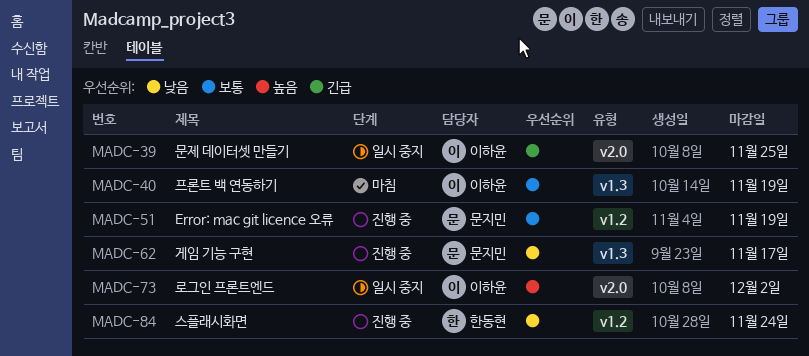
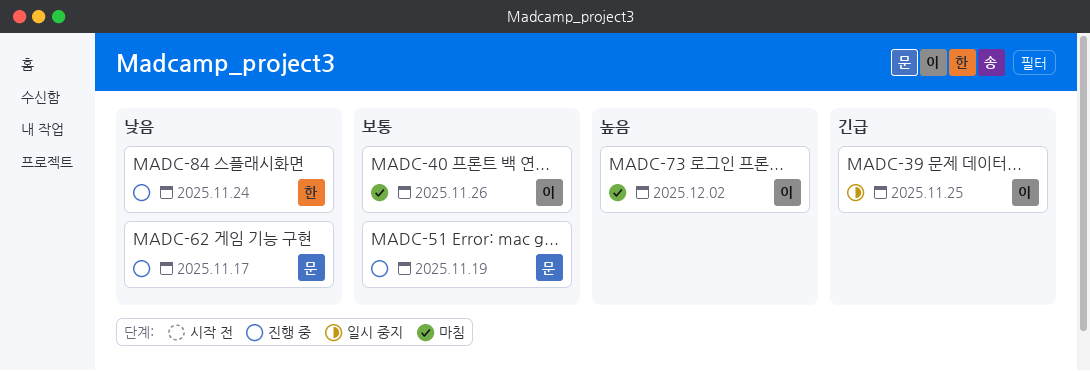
MADC-40, due: Nov 19 -> Nov 26
MADC-73, status: 일시 중지 -> 마침

